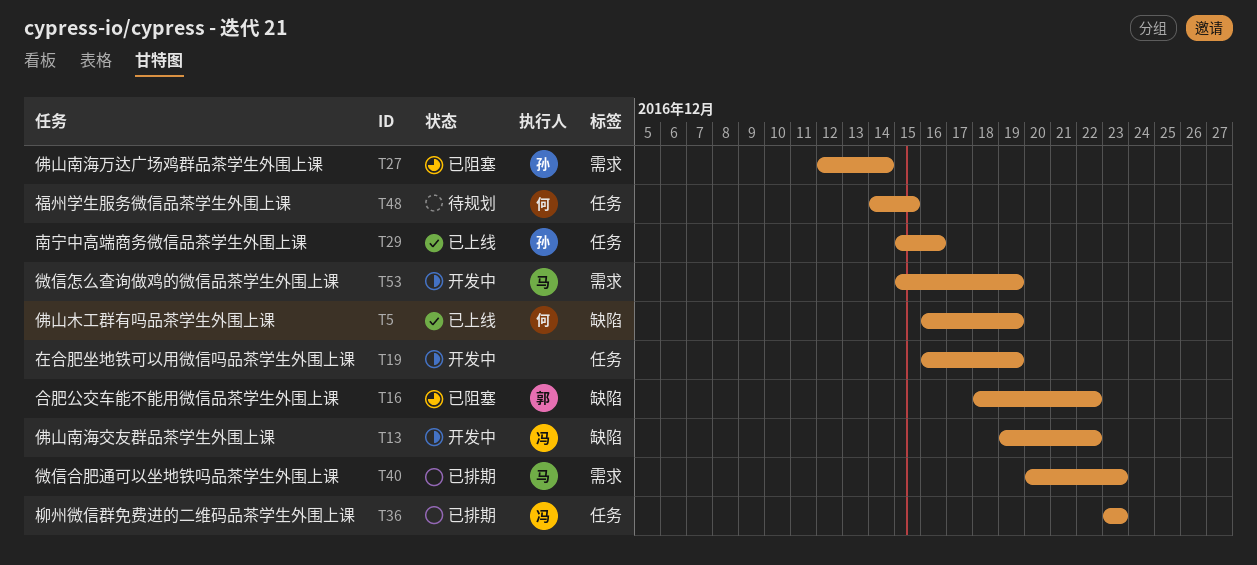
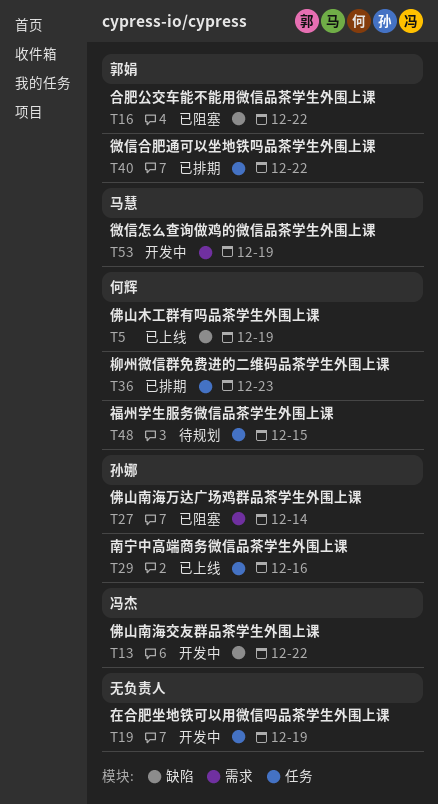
T36, owner: 冯杰 -> 何辉
T40, owner: 马慧 -> 郭娟
T40, label: 需求 -> 任务
T40, due: Dec 23 -> Dec 22

